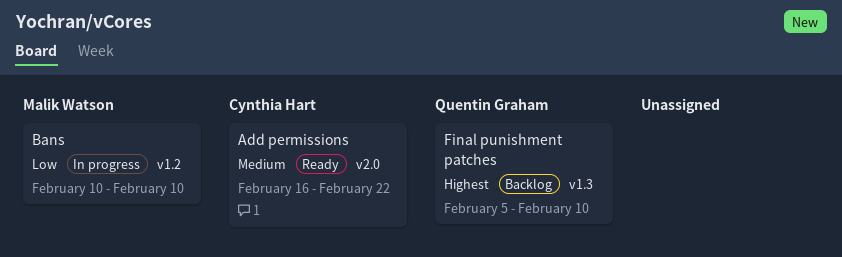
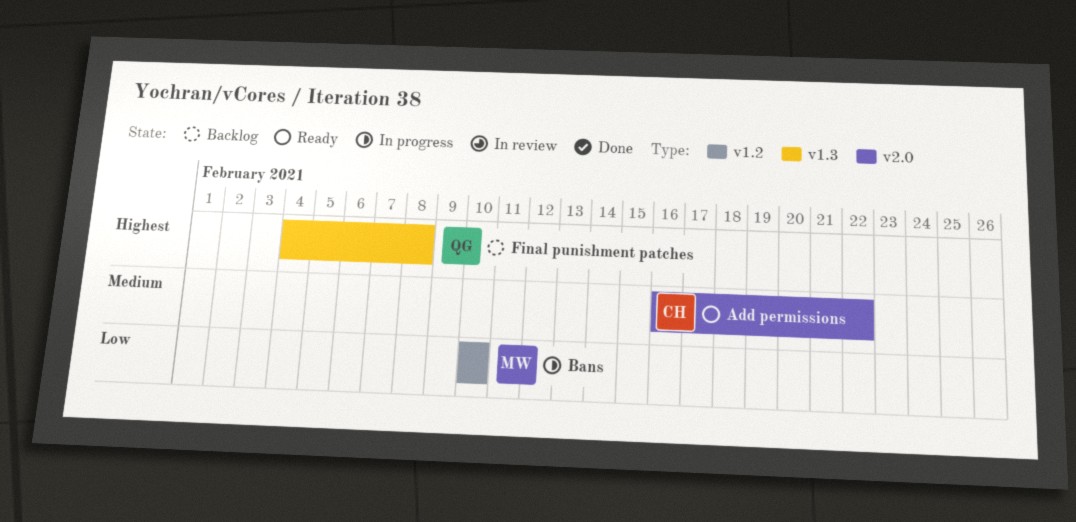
Final punishment patches, start: Feb 5 -> Feb 4
Final punishment patches, due: Feb 10 -> Feb 8

